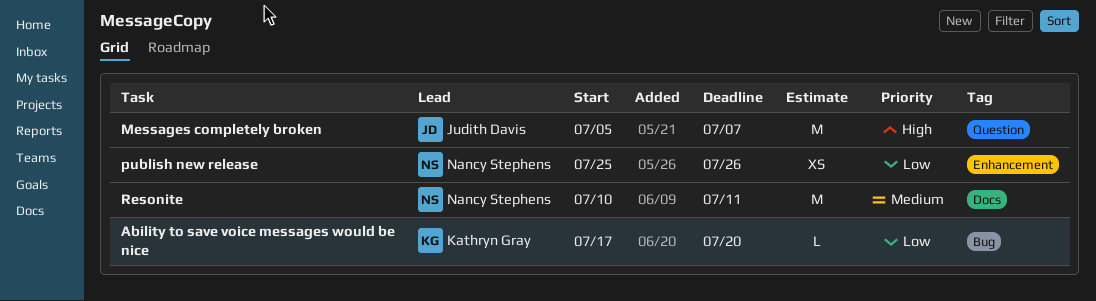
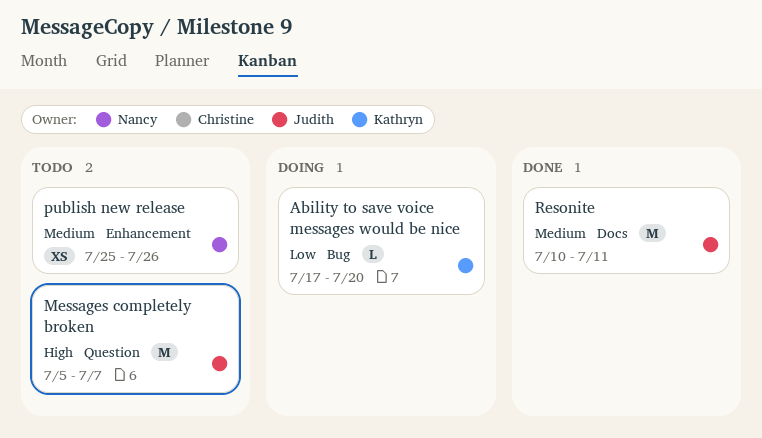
publish new release, priority: Low -> Medium
Resonite, owner: Nancy Stephens -> Judith Davis

